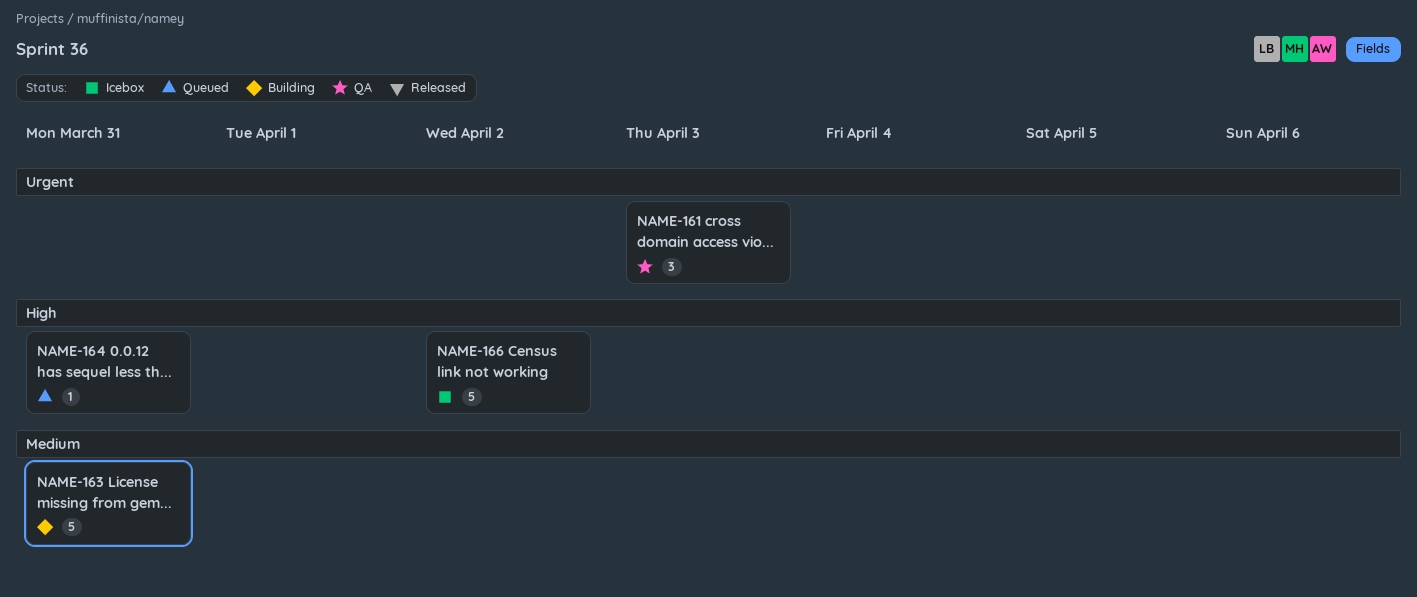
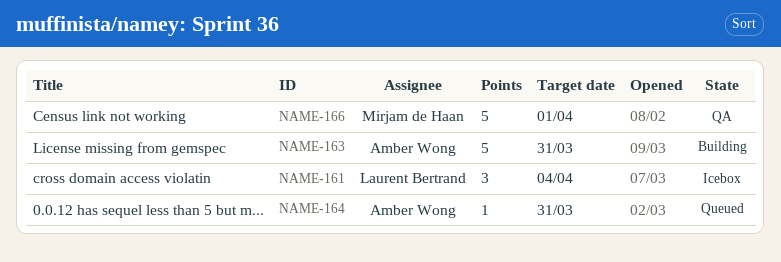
NAME-161, status: QA -> Icebox
NAME-161, due: Apr 3 -> Apr 4
NAME-166, status: Icebox -> QA
NAME-166, due: Apr 2 -> Apr 1

